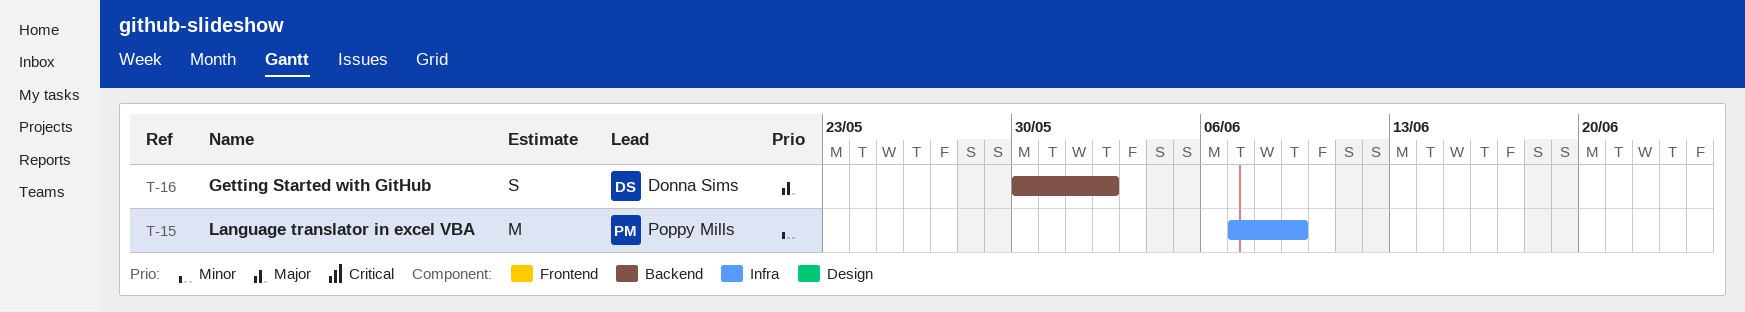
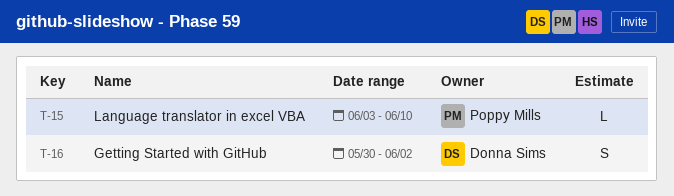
T-15, estimate: M -> L
T-15, start: Jun 7 -> Jun 3
T-15, due: Jun 9 -> Jun 10

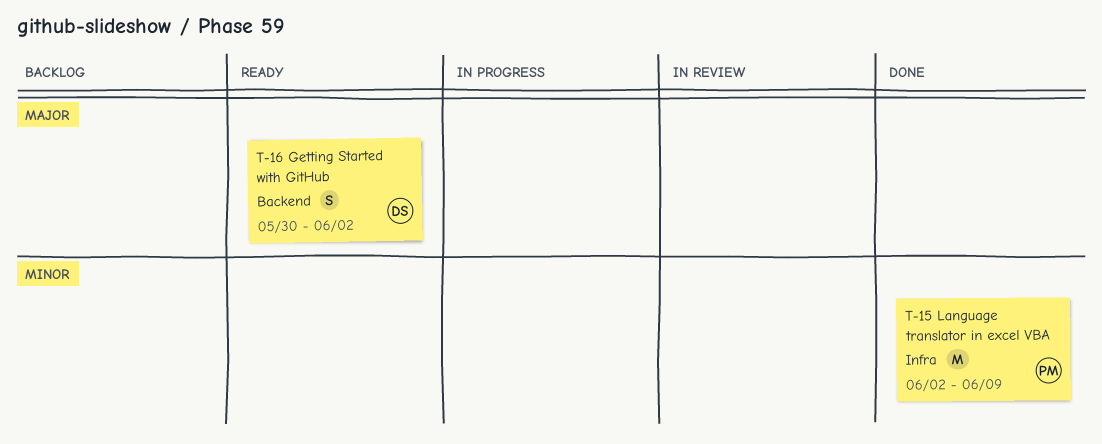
T-15, estimate: L -> M
T-15, start: Jun 3 -> Jun 2
T-15, due: Jun 10 -> Jun 9

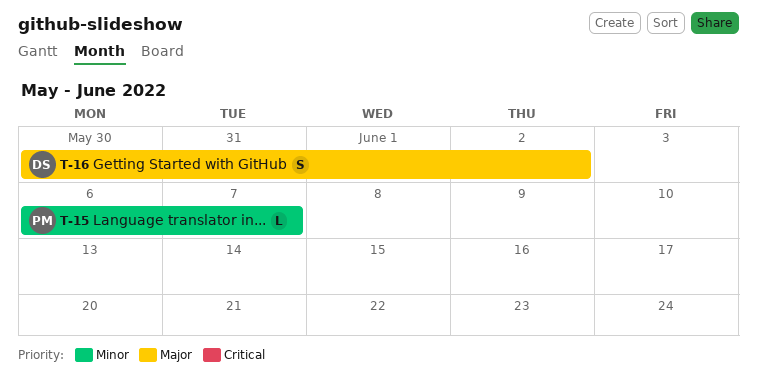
T-15, estimate: M -> L
T-15, start: Jun 2 -> Jun 6
T-15, due: Jun 9 -> Jun 7

